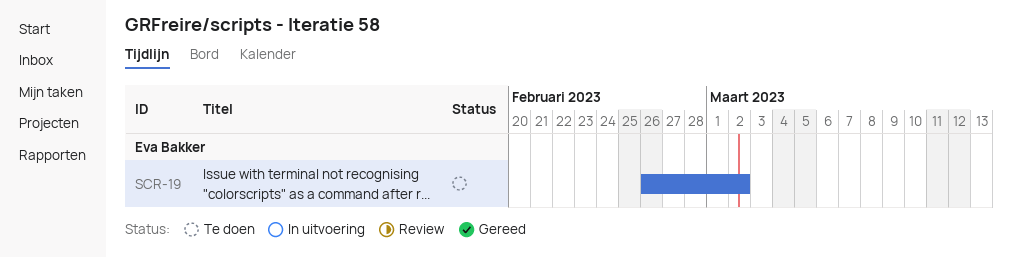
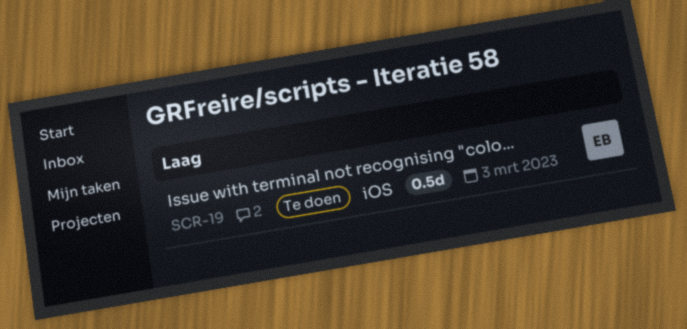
SCR-19, due: Mar 2 -> Mar 3

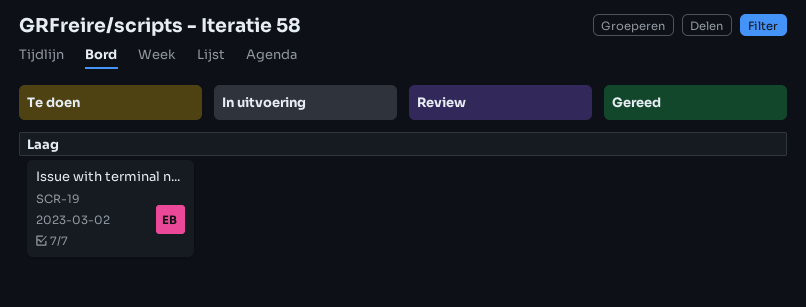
SCR-19, due: Mar 3 -> Mar 2

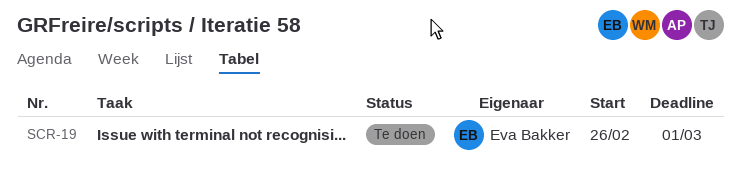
SCR-19, due: Mar 2 -> Mar 1

